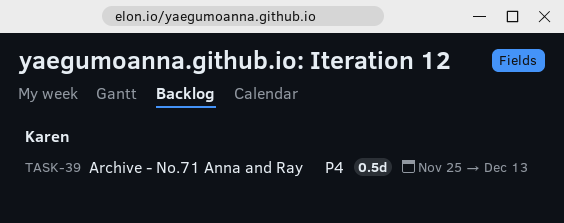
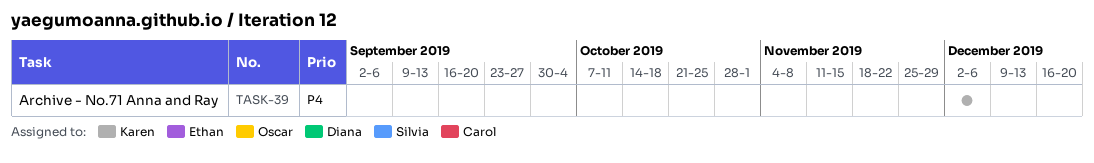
TASK-39, start: Nov 25 -> Dec 2
TASK-39, due: Dec 13 -> Dec 6

